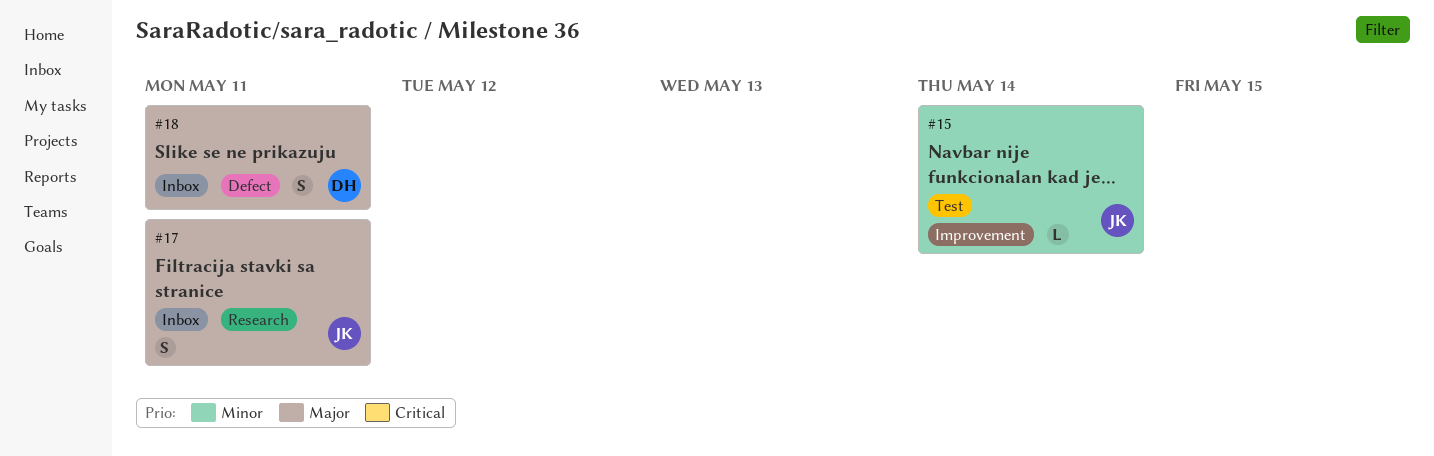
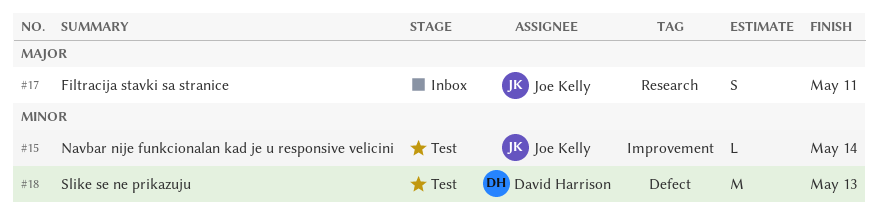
#18, status: Inbox -> Test
#18, priority: Major -> Minor
#18, estimate: S -> M
#18, due: May 11 -> May 13

